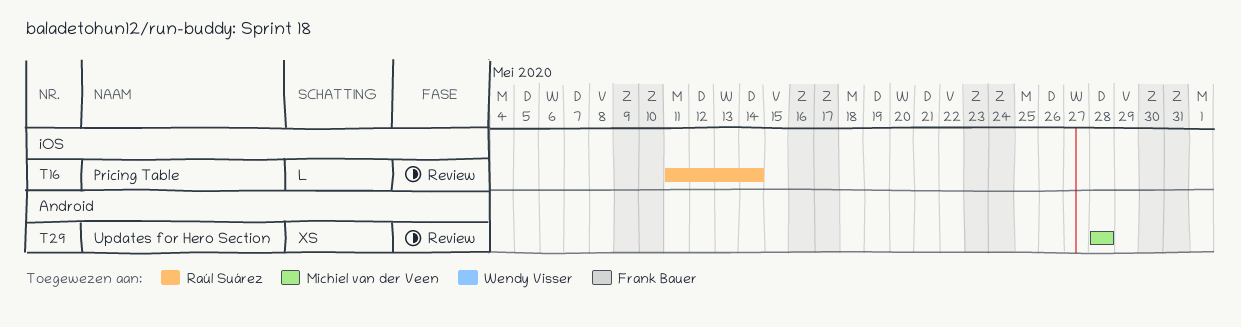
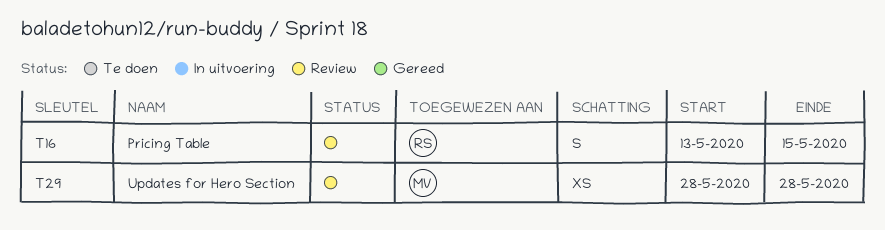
T16, estimate: L -> S
T16, start: May 11 -> May 13
T16, due: May 14 -> May 15

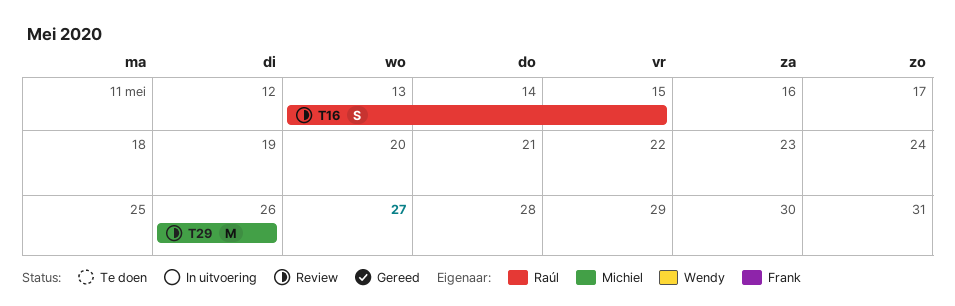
T29, estimate: XS -> M
T29, start: May 28 -> May 26
T29, due: May 28 -> May 26

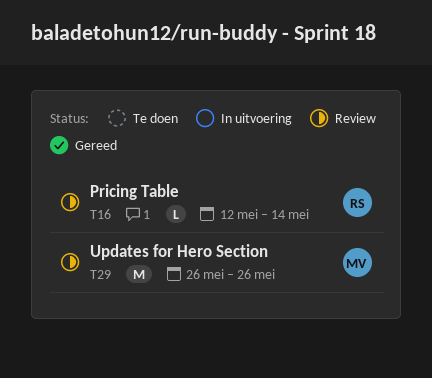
T16, estimate: S -> L
T16, start: May 13 -> May 12
T16, due: May 15 -> May 14

